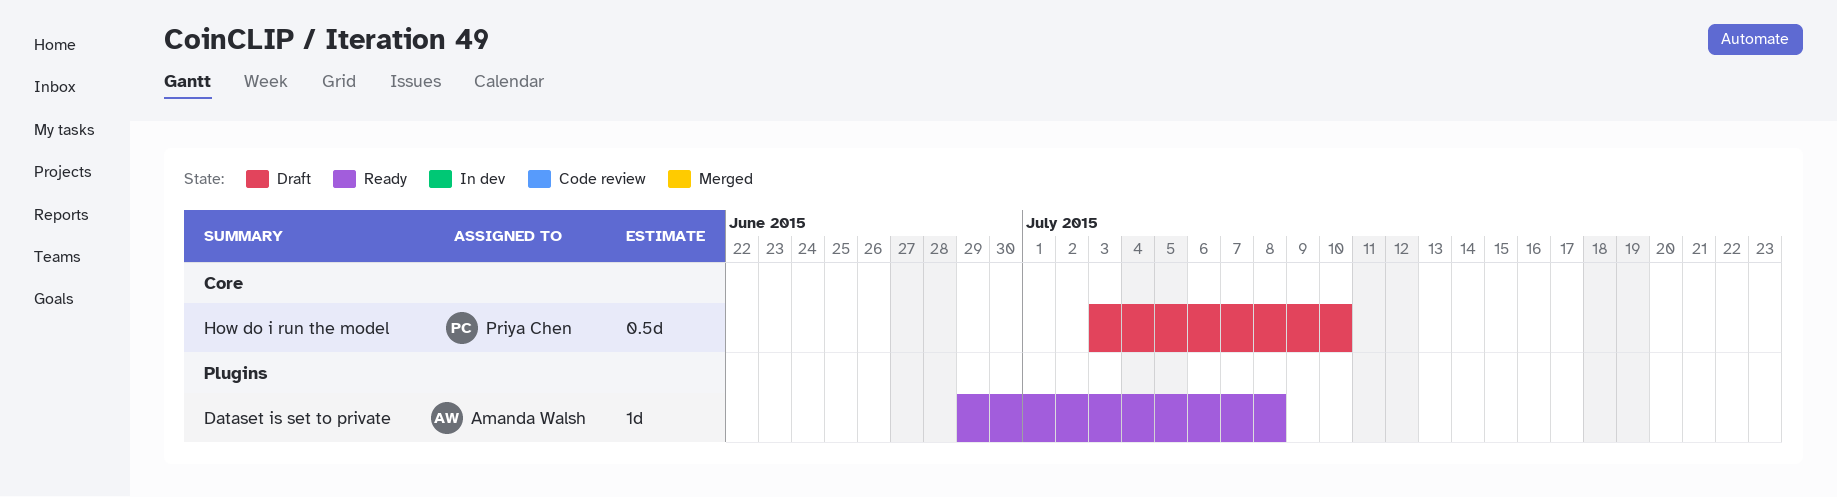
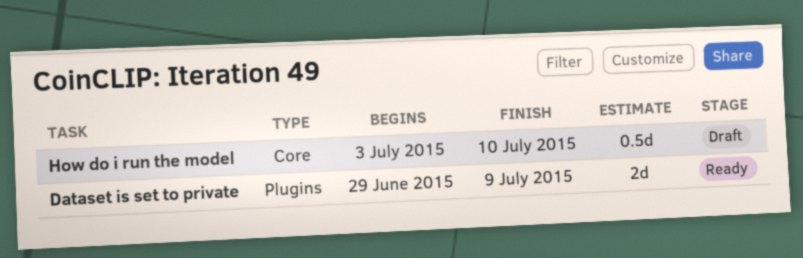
Dataset is set to private, estimate: 1d -> 2d
Dataset is set to private, due: Jul 8 -> Jul 9

